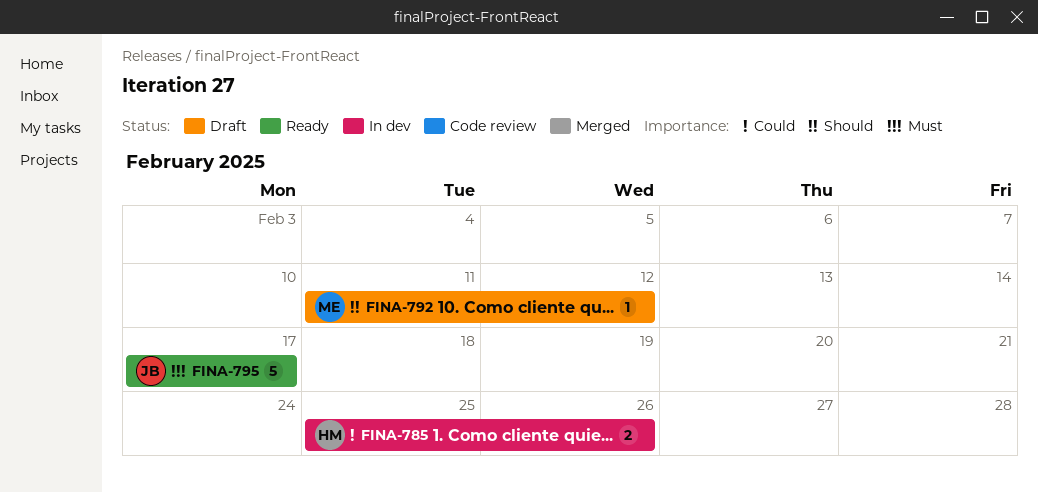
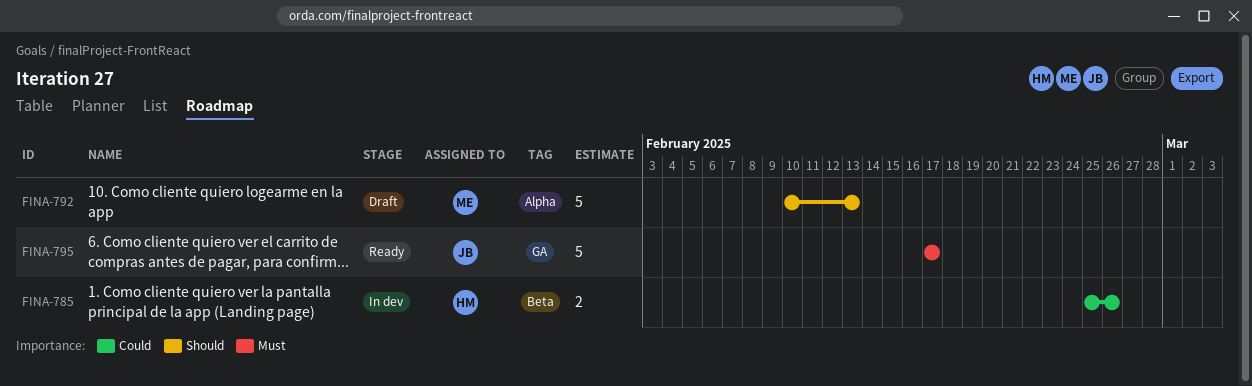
FINA-792, estimate: 1 -> 5
FINA-792, start: Feb 11 -> Feb 10
FINA-792, due: Feb 12 -> Feb 13

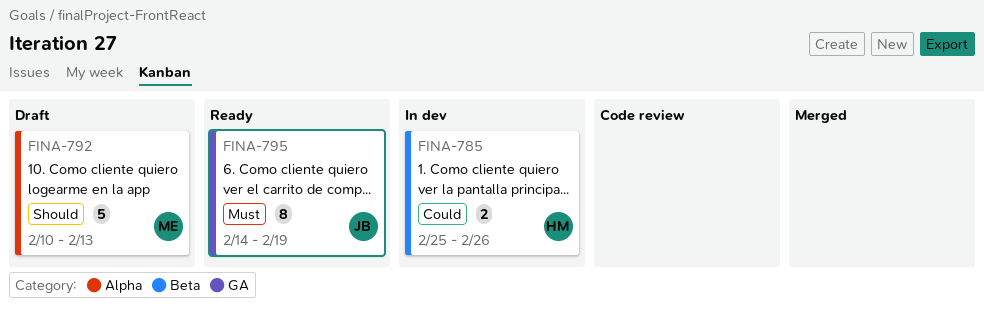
FINA-795, estimate: 5 -> 8
FINA-795, start: Feb 17 -> Feb 14
FINA-795, due: Feb 17 -> Feb 19

